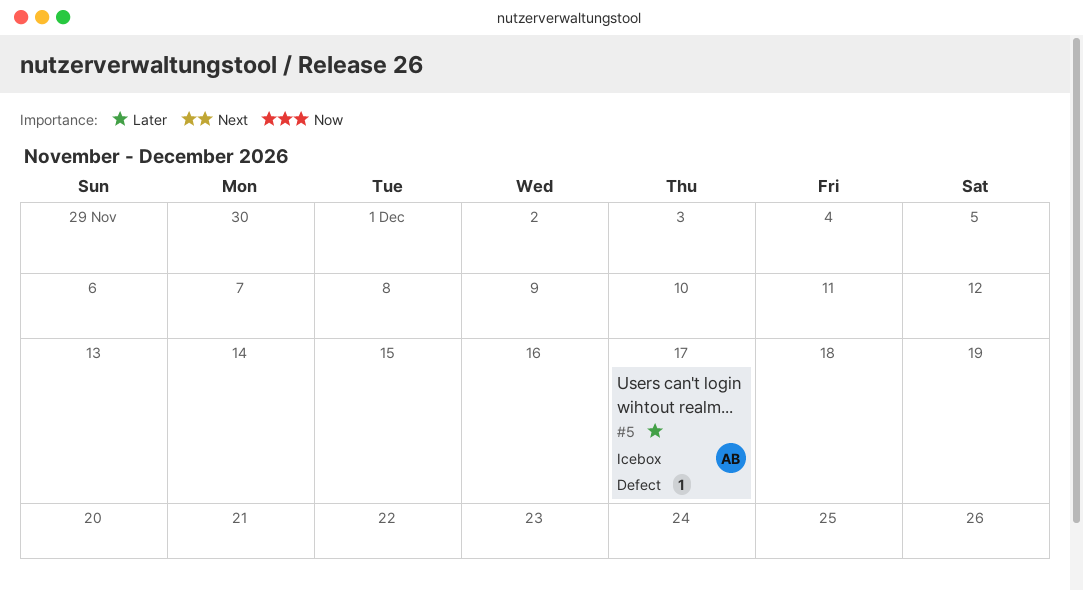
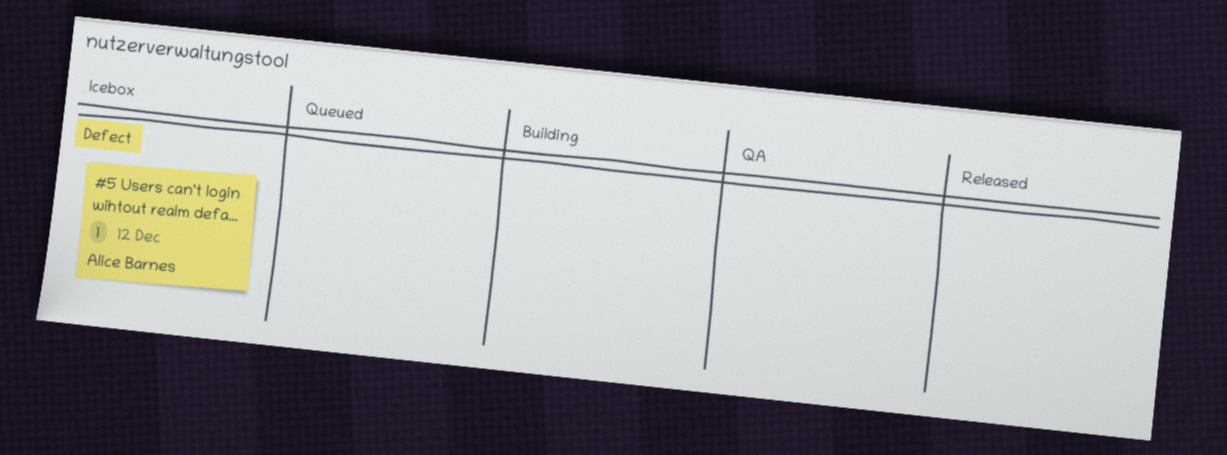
#5, due: Dec 17 -> Dec 12

